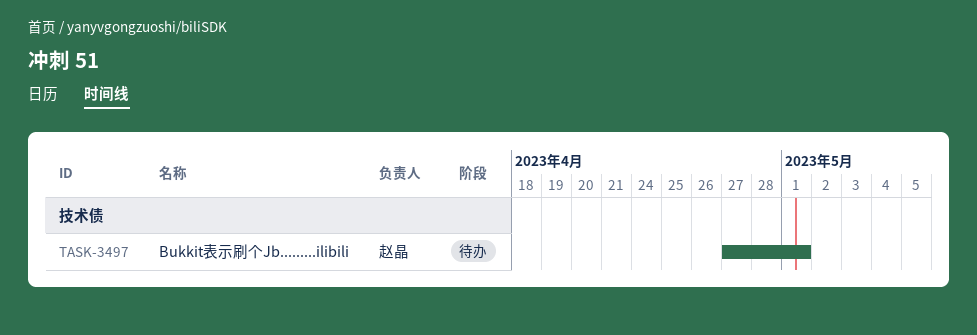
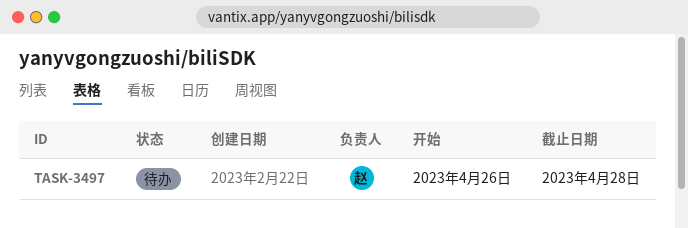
TASK-3497, start: Apr 27 -> Apr 26
TASK-3497, due: May 1 -> Apr 28

